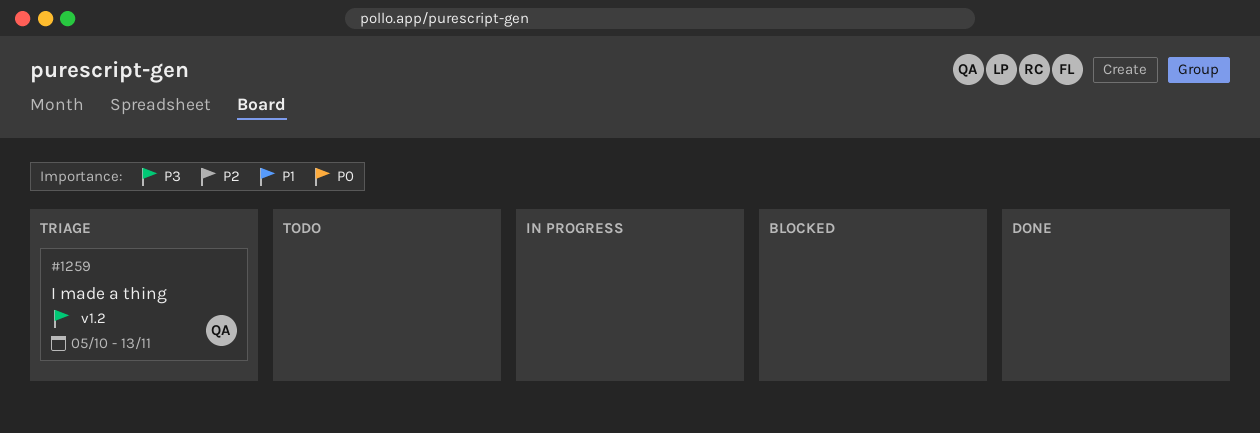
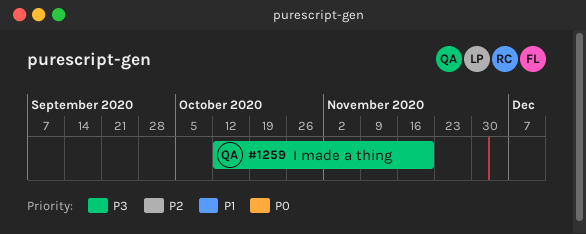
#1259, start: Oct 5 -> Oct 12
#1259, due: Nov 13 -> Nov 20

